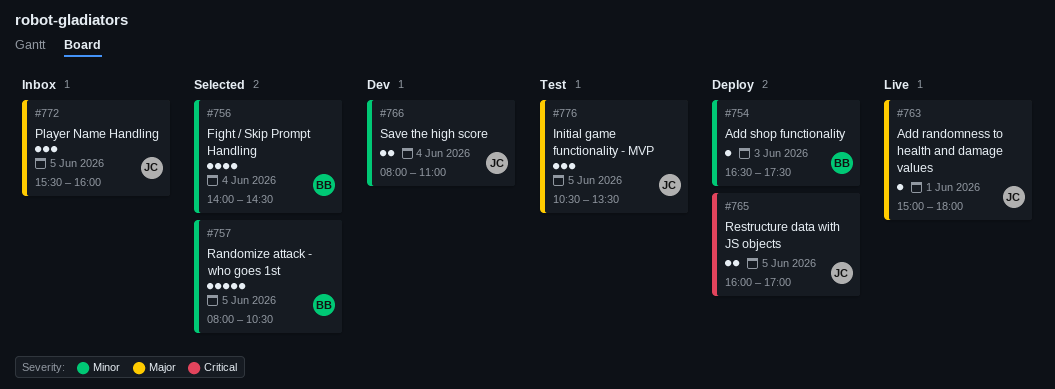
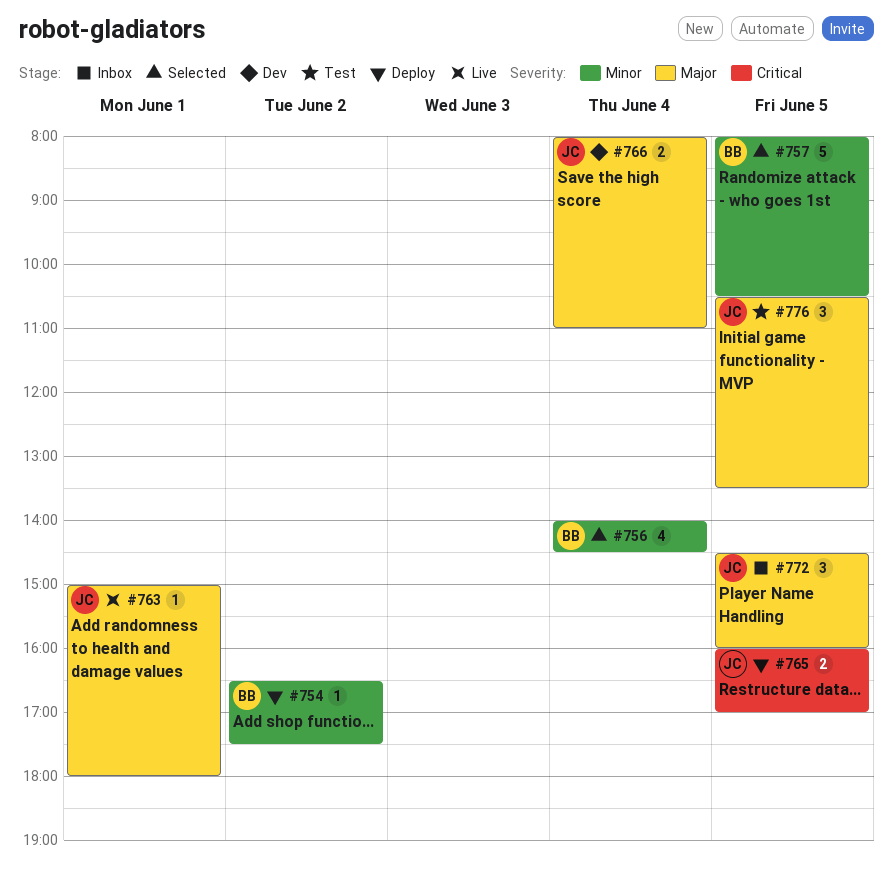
#754, day: Jun 3 -> Jun 2
#766, priority: Minor -> Major
#772, begins: 15:30 -> 14:30

